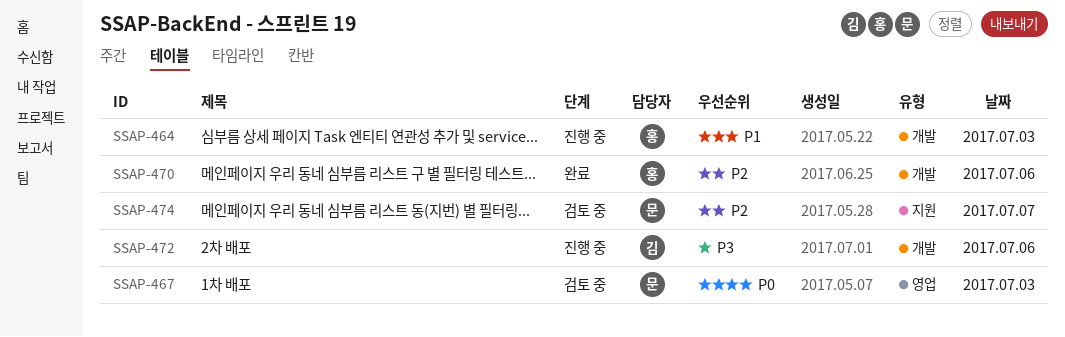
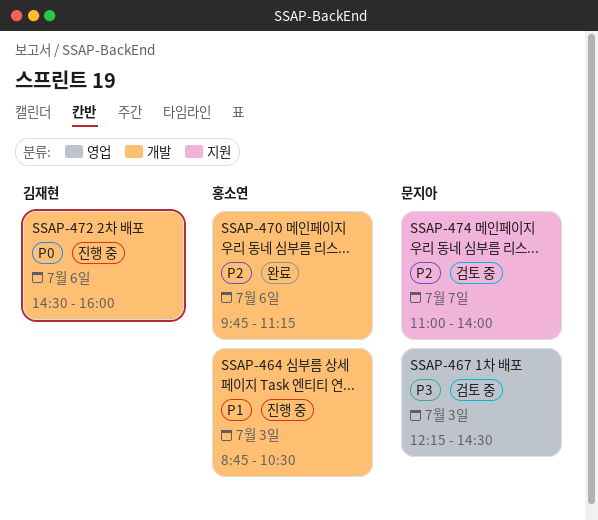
SSAP-467, priority: P0 -> P3
SSAP-472, priority: P3 -> P0

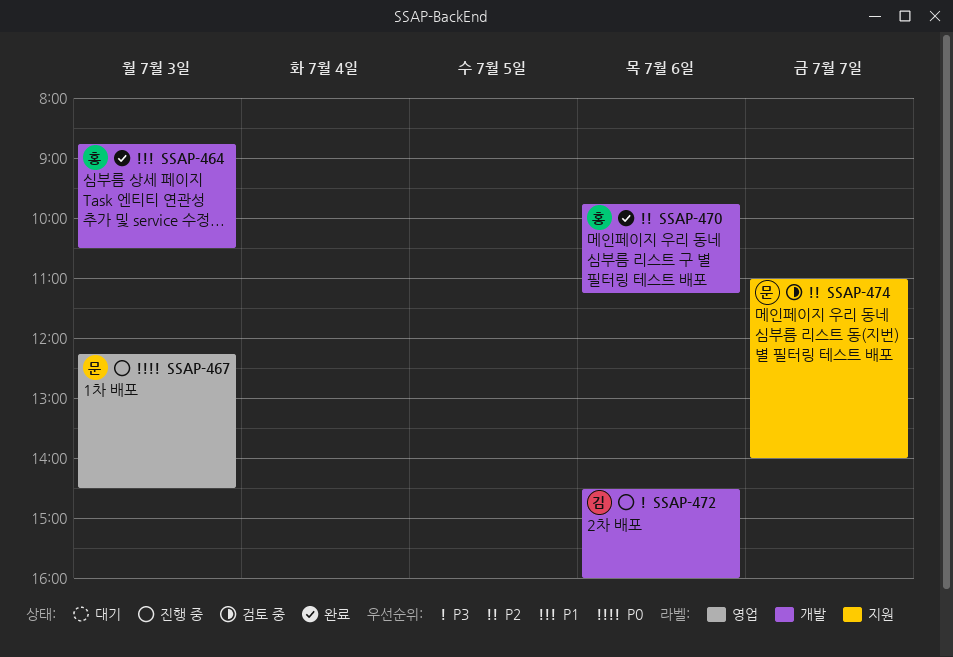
SSAP-464, status: 진행 중 -> 완료
SSAP-467, status: 검토 중 -> 진행 중
SSAP-467, priority: P3 -> P0
SSAP-472, priority: P0 -> P3

